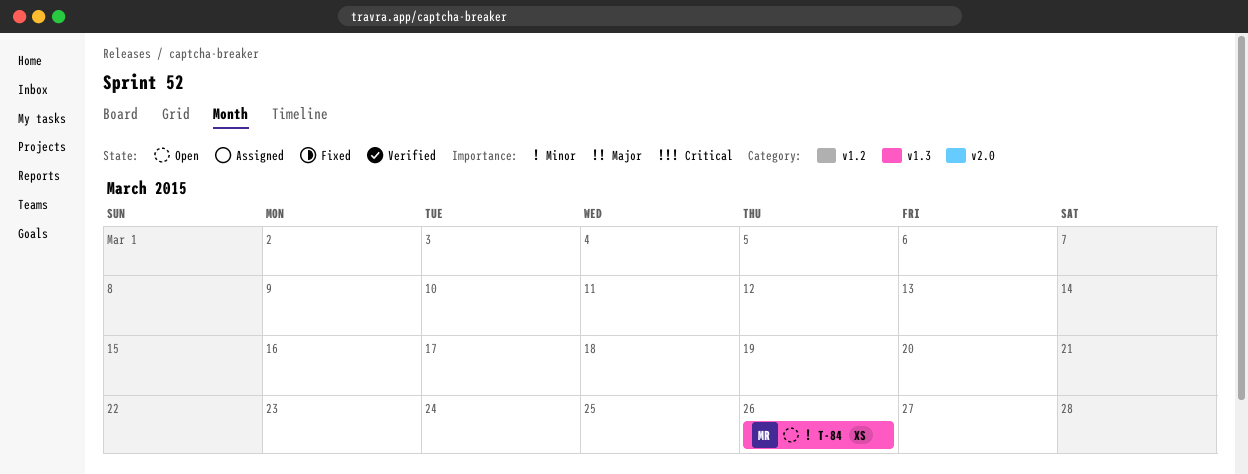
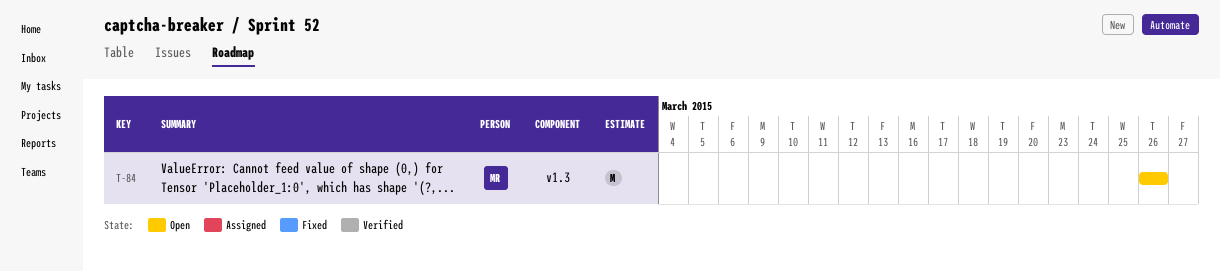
T-84, estimate: XS -> M

